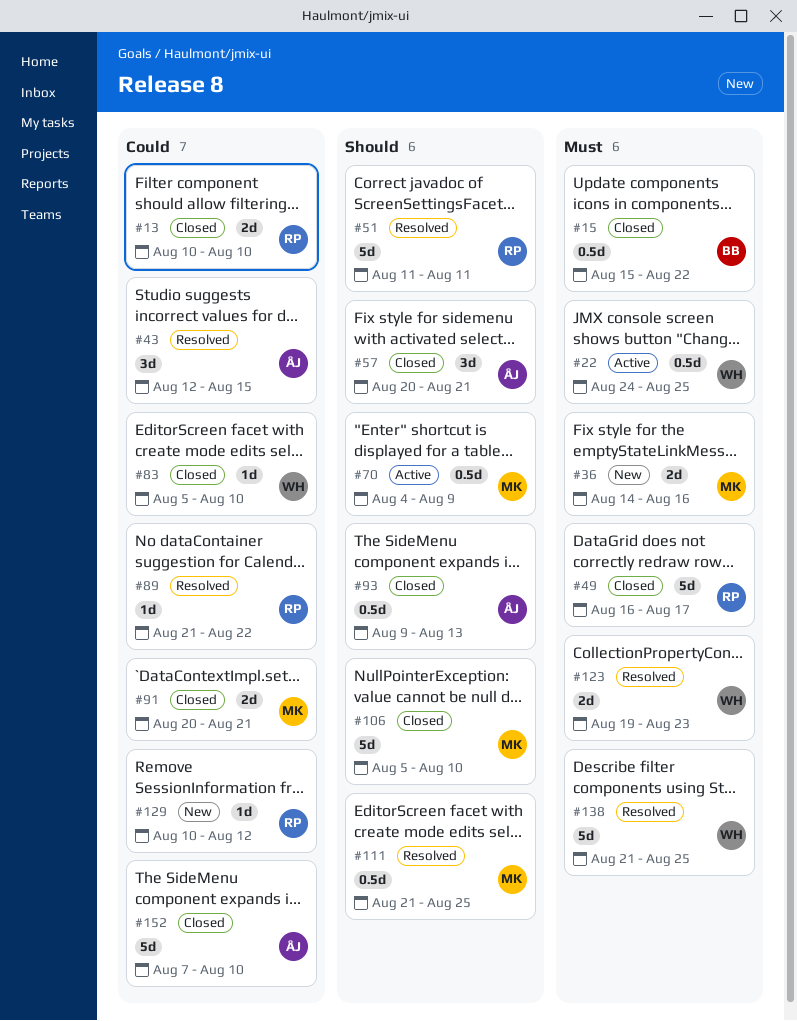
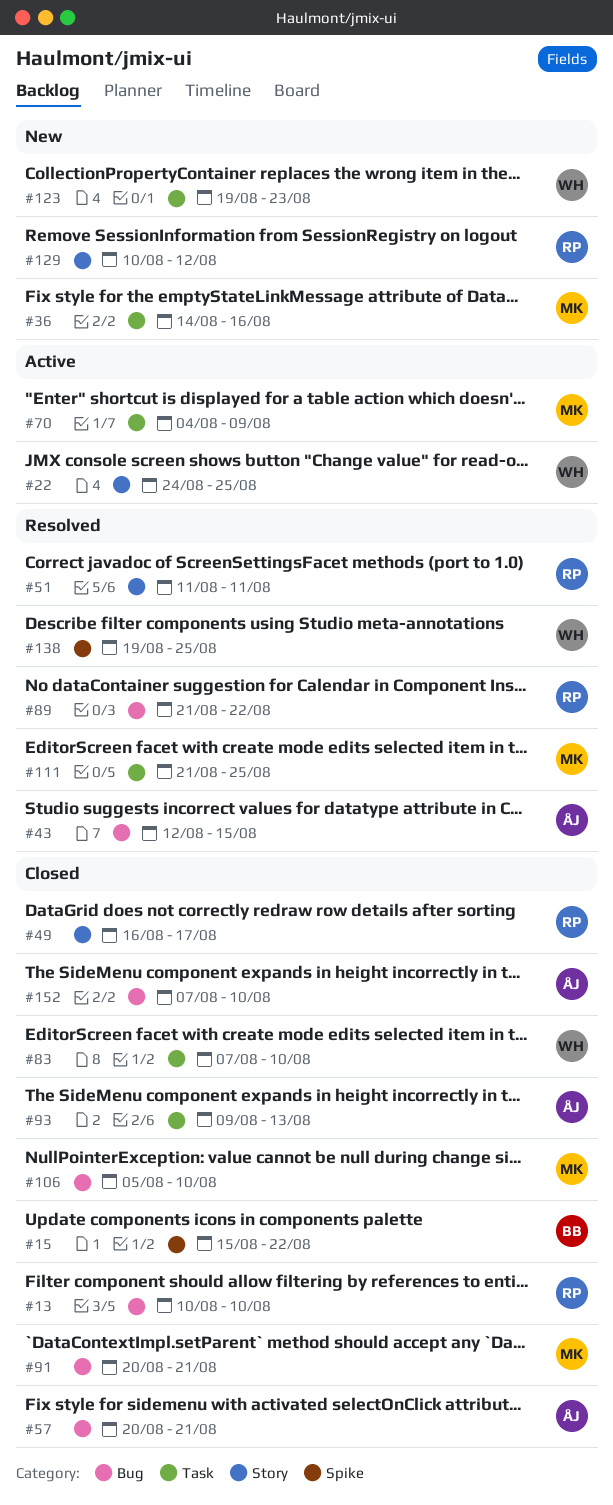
#83, start: Aug 5 -> Aug 7
#123, status: Resolved -> New
#138, start: Aug 21 -> Aug 19

